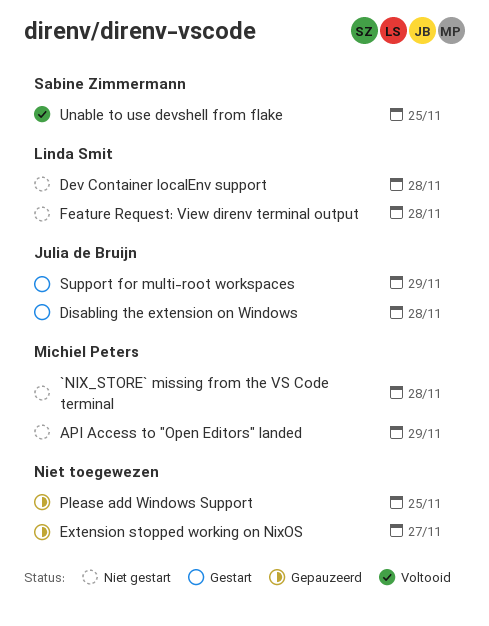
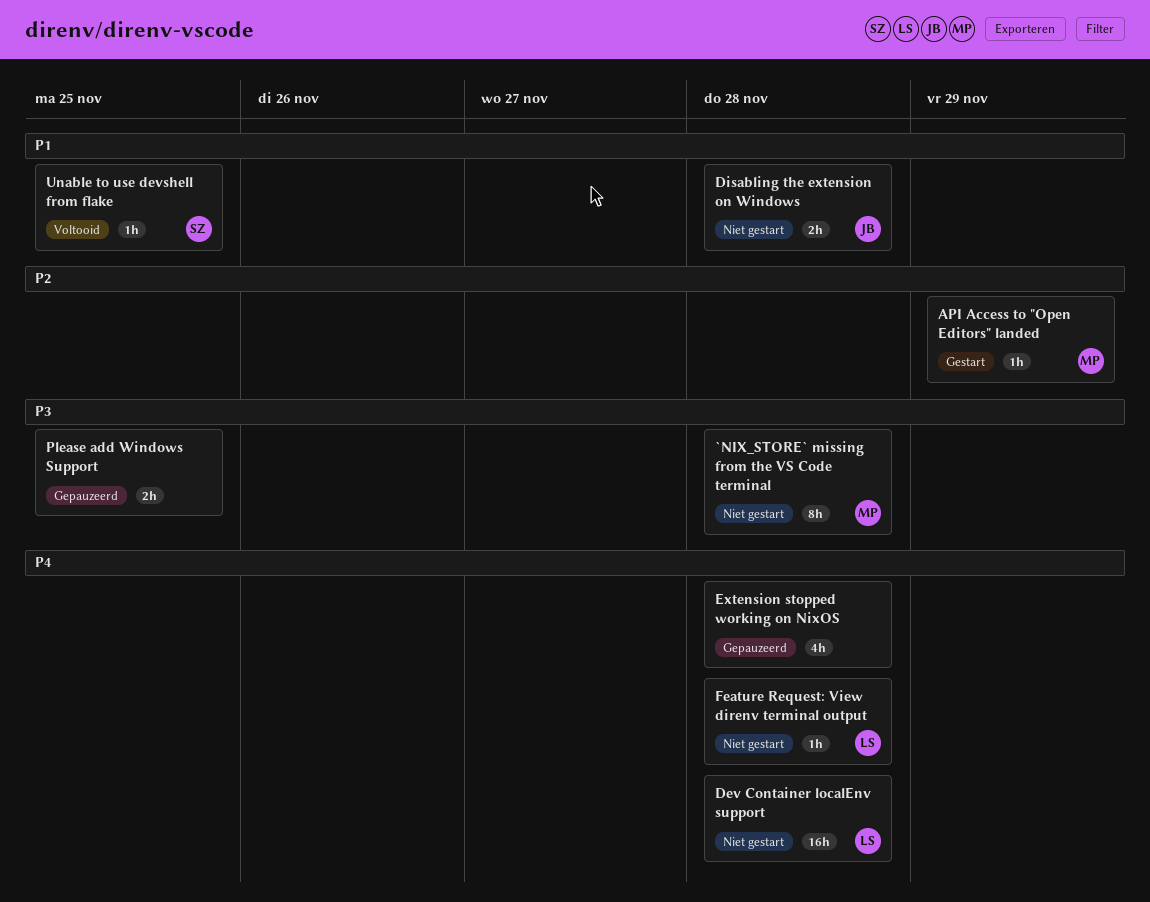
API Access to "Open Editors" landed, status: Niet gestart -> Gestart
Disabling the extension on Windows, status: Gestart -> Niet gestart
Extension stopped working on NixOS, due: Nov 27 -> Nov 28
Support for multi-root workspaces: present -> none

